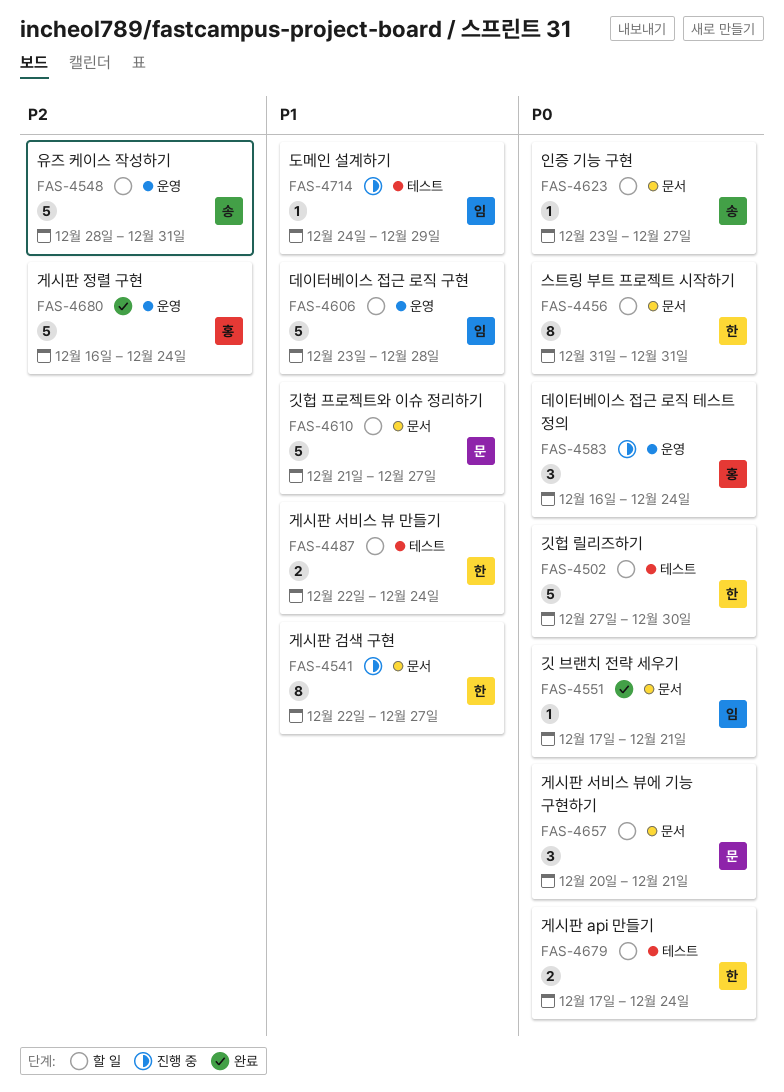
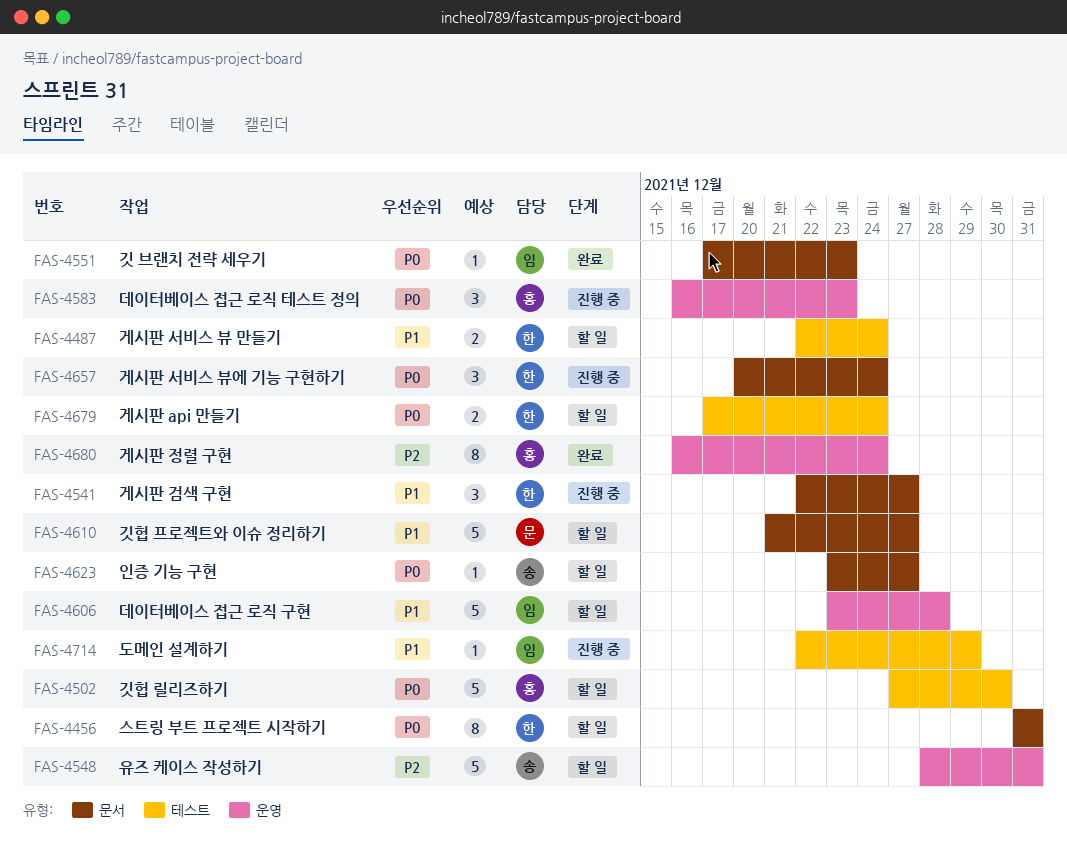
FAS-4502, owner: 한 -> 홍
FAS-4541, estimate: 8 -> 3
FAS-4551, due: Dec 21 -> Dec 23
FAS-4583, due: Dec 24 -> Dec 23
FAS-4657, status: 할 일 -> 진행 중
FAS-4657, owner: 문 -> 한
FAS-4657, due: Dec 21 -> Dec 24
FAS-4680, estimate: 5 -> 8
FAS-4714, start: Dec 24 -> Dec 22

